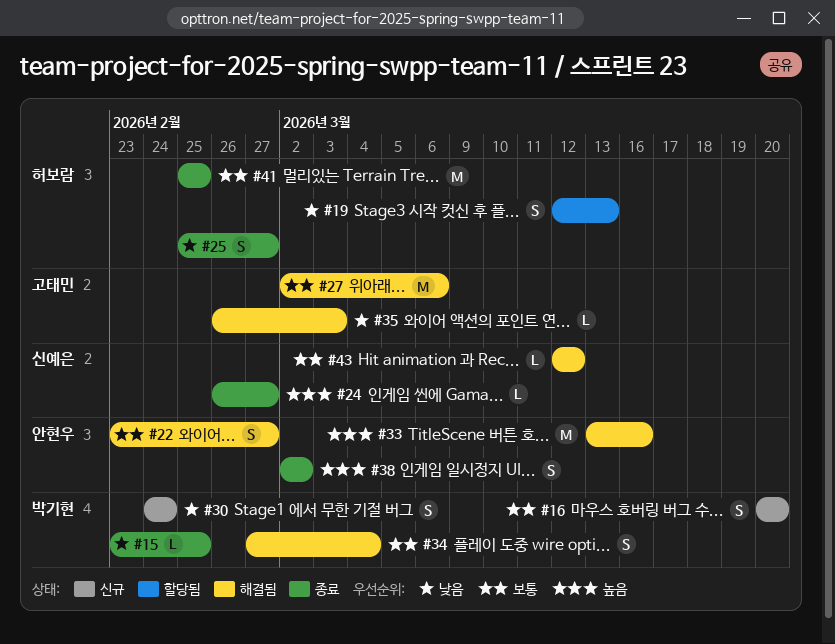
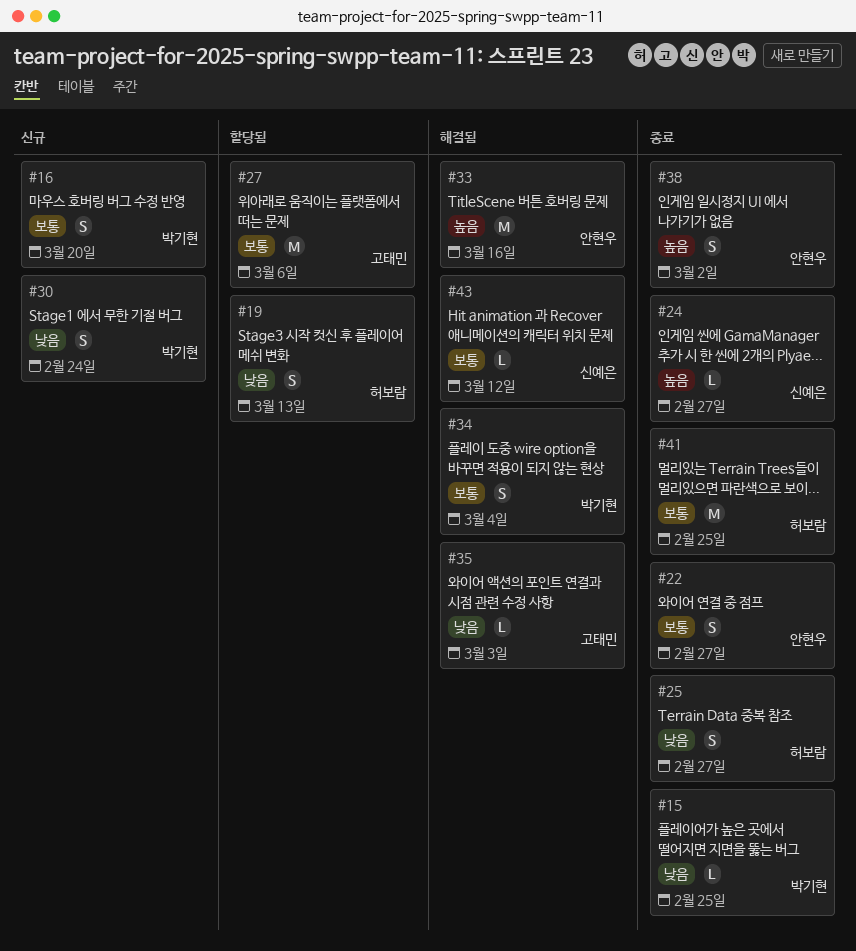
#22, status: 해결됨 -> 종료
#27, status: 해결됨 -> 할당됨

